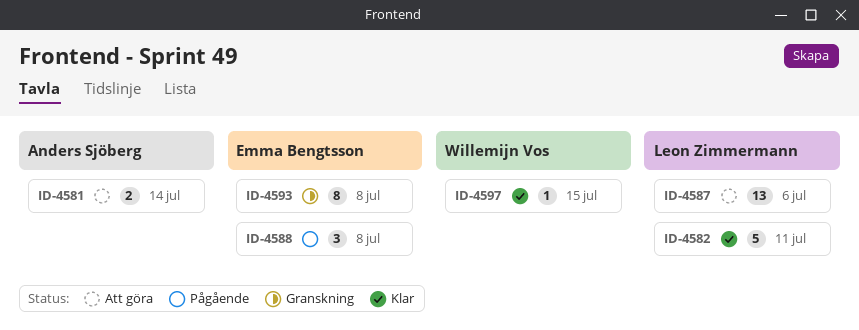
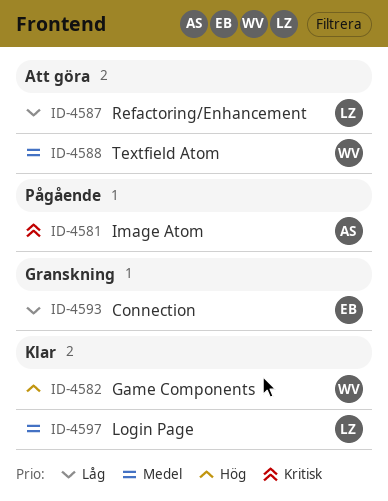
ID-4581, status: Att göra -> Pågående
ID-4582, owner: Leon Zimmermann -> Willemijn Vos
ID-4588, status: Pågående -> Att göra
ID-4588, owner: Emma Bengtsson -> Willemijn Vos
ID-4597, owner: Willemijn Vos -> Leon Zimmermann

